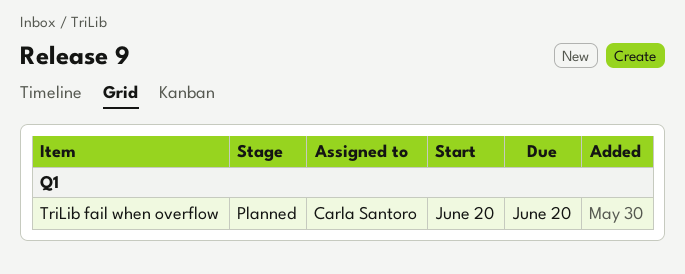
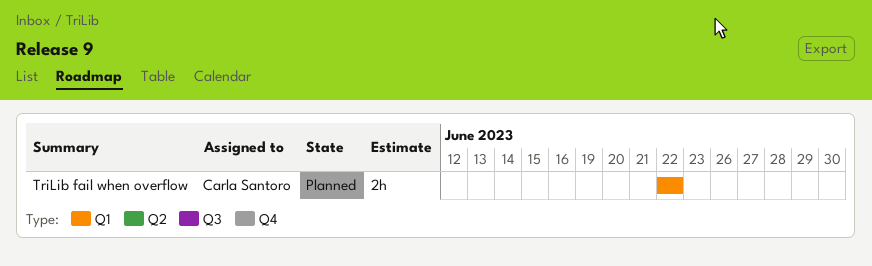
TriLib fail when overflow, start: Jun 20 -> Jun 22
TriLib fail when overflow, due: Jun 20 -> Jun 22

